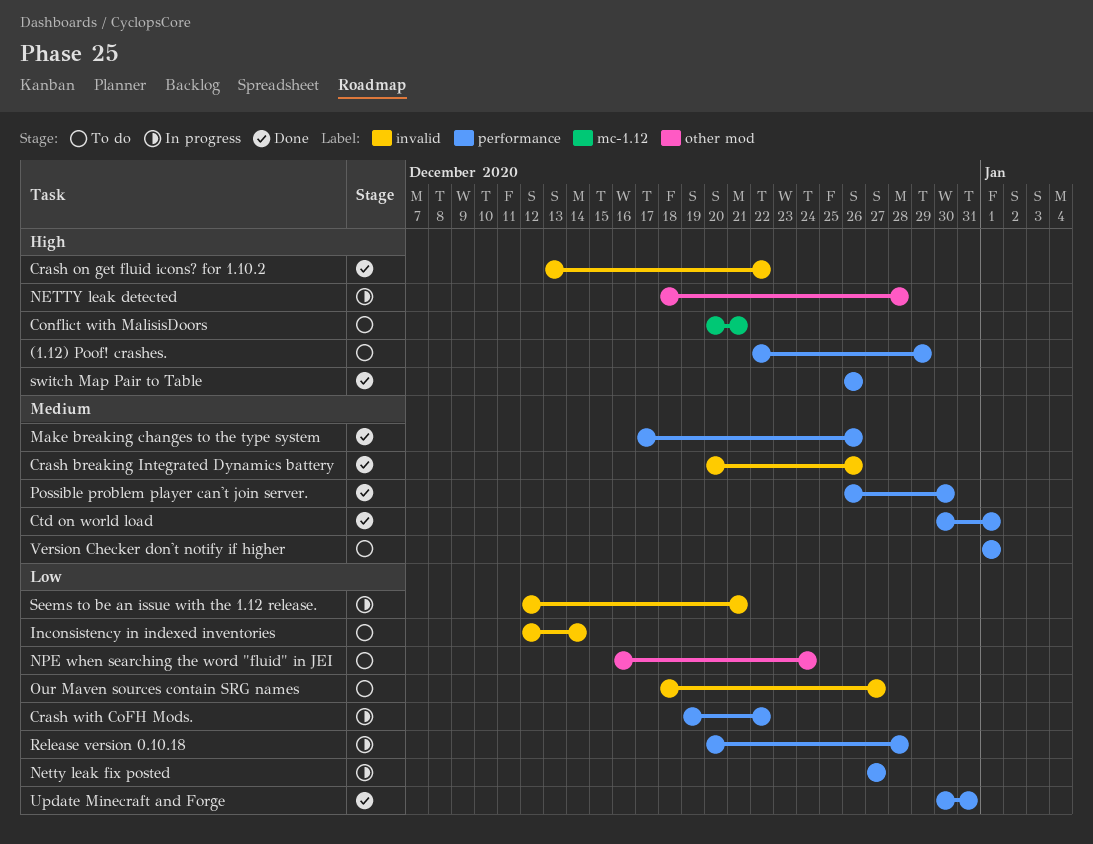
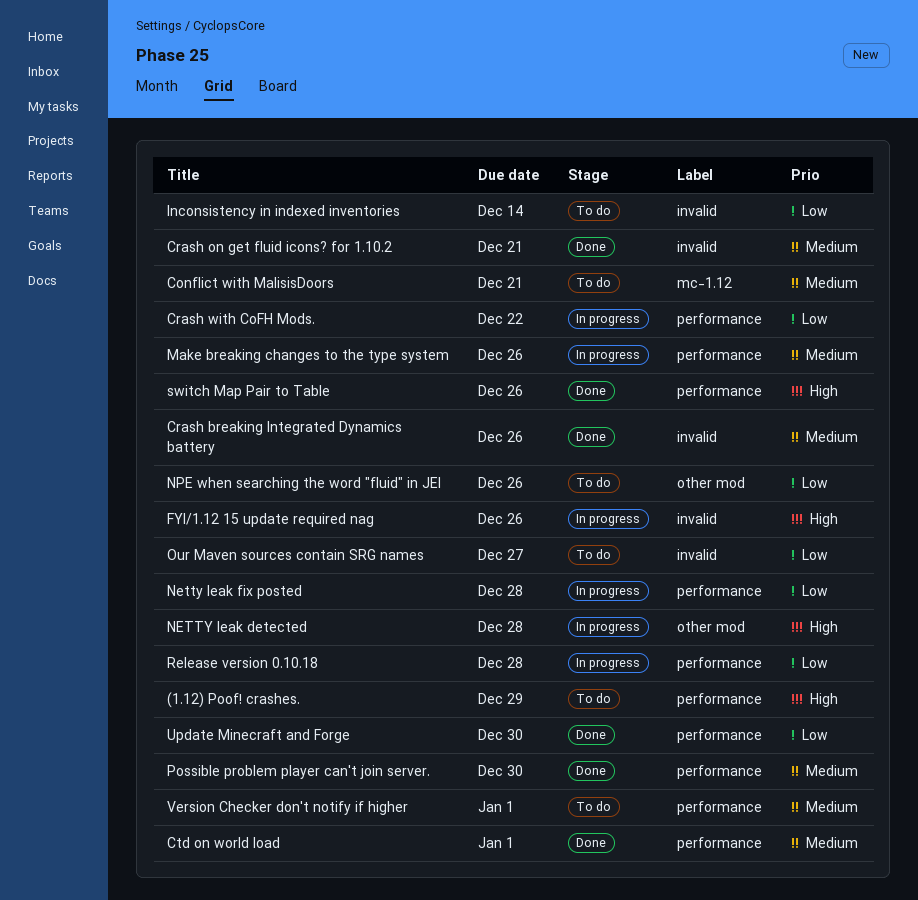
Conflict with MalisisDoors, priority: High -> Medium
Crash on get fluid icons? for 1.10.2, priority: High -> Medium
Crash on get fluid icons? for 1.10.2, due: Dec 22 -> Dec 21
FYI/1.12 15 update required nag: none -> present
Make breaking changes to the type system, status: Done -> In progress
Netty leak fix posted, due: Dec 27 -> Dec 28
NPE when searching the word "fluid" in JEI, due: Dec 24 -> Dec 26
Seems to be an issue with the 1.12 release.: present -> none
Update Minecraft and Forge, due: Dec 31 -> Dec 30

